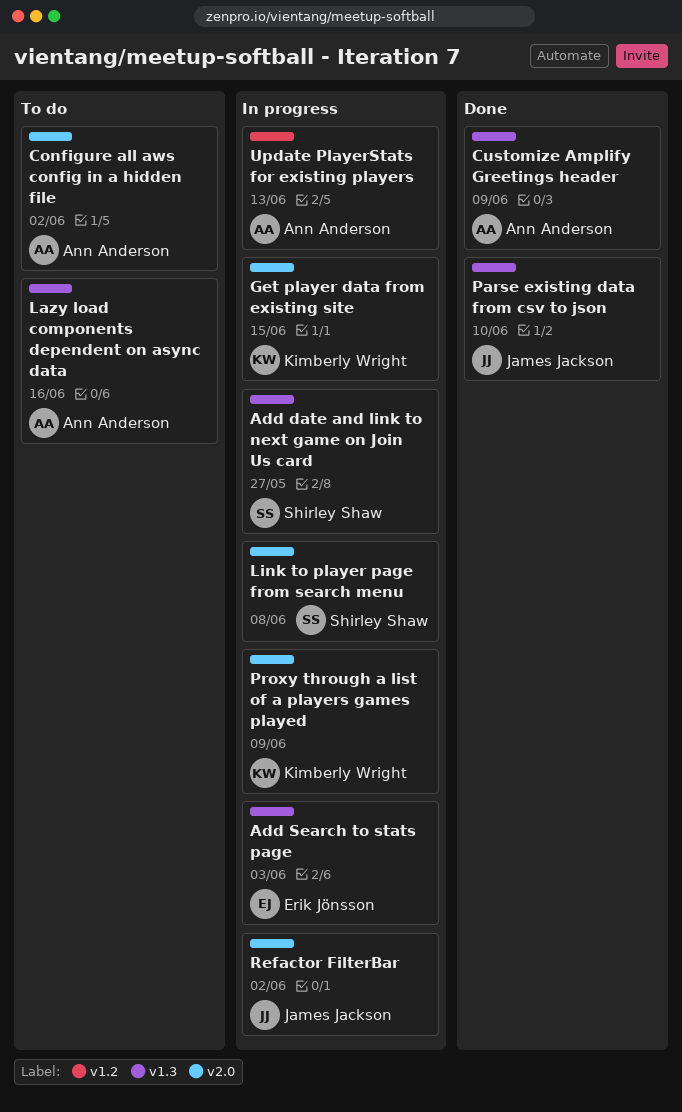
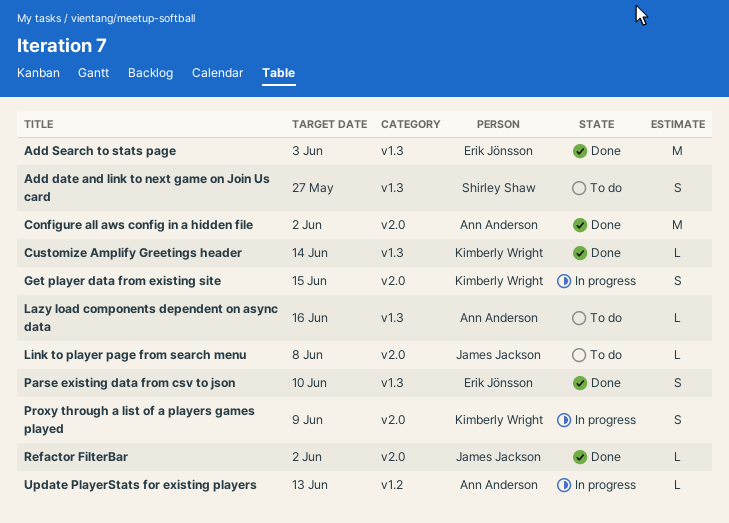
Add date and link to next game on Join Us card, status: In progress -> To do
Add Search to stats page, status: In progress -> Done
Configure all aws config in a hidden file, status: To do -> Done
Customize Amplify Greetings header, owner: Ann Anderson -> Kimberly Wright
Customize Amplify Greetings header, due: Jun 9 -> Jun 14
Link to player page from search menu, status: In progress -> To do
Link to player page from search menu, owner: Shirley Shaw -> James Jackson
Parse existing data from csv to json, owner: James Jackson -> Erik Jönsson
Refactor FilterBar, status: In progress -> Done

